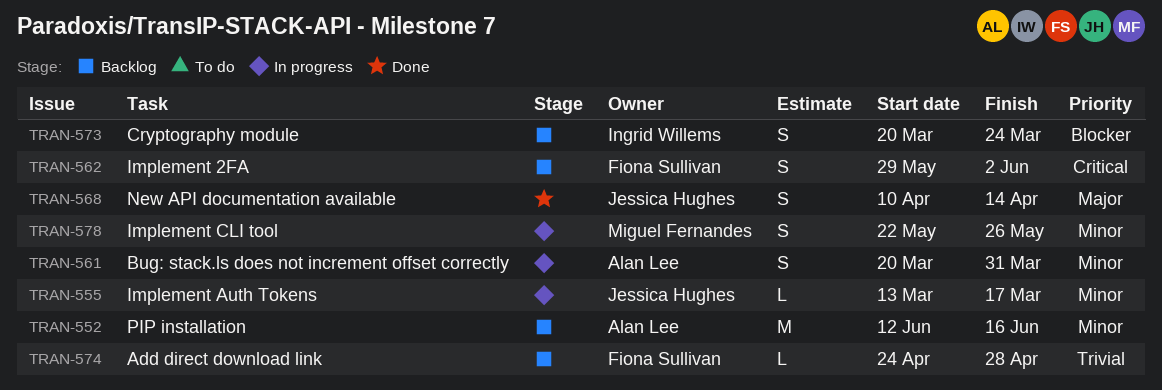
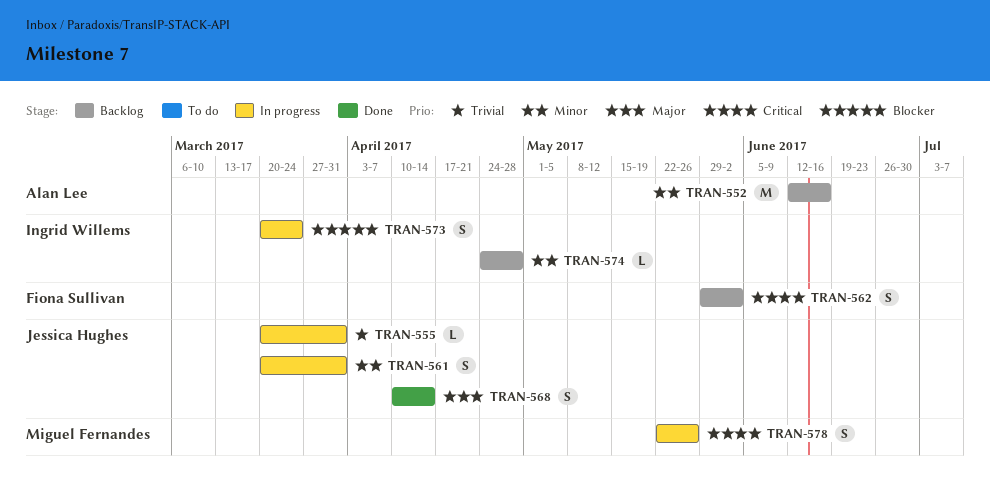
TRAN-555, priority: Minor -> Trivial
TRAN-555, start: Mar 13 -> Mar 20
TRAN-555, due: Mar 17 -> Mar 31
TRAN-561, owner: Alan Lee -> Jessica Hughes
TRAN-573, status: Backlog -> In progress
TRAN-574, owner: Fiona Sullivan -> Ingrid Willems
TRAN-574, priority: Trivial -> Minor
TRAN-578, priority: Minor -> Critical

